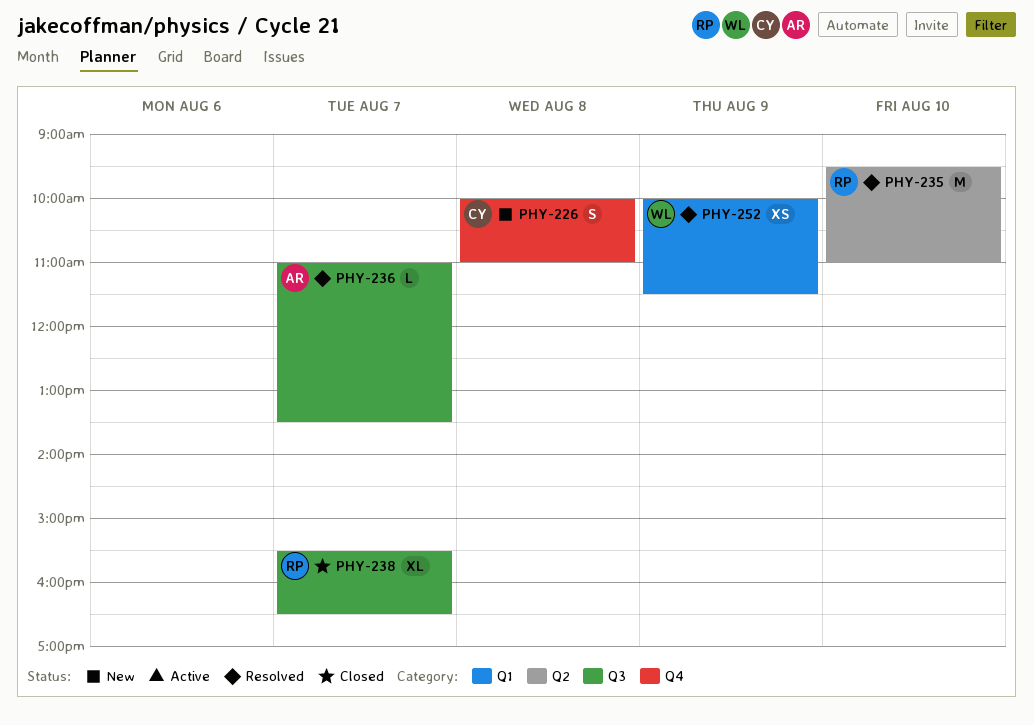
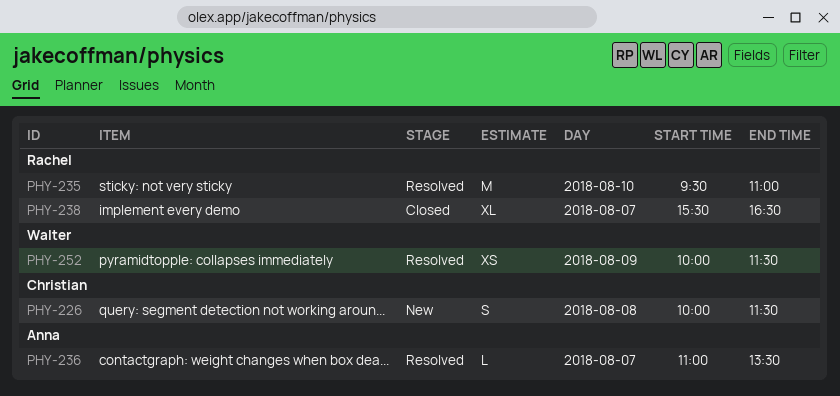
PHY-226, ends: 11:00 -> 11:30

